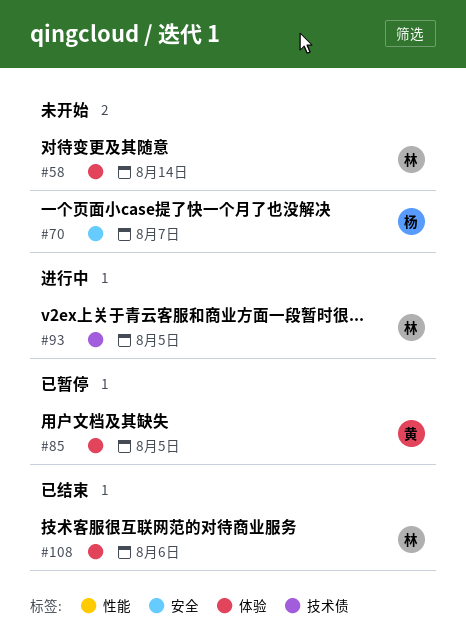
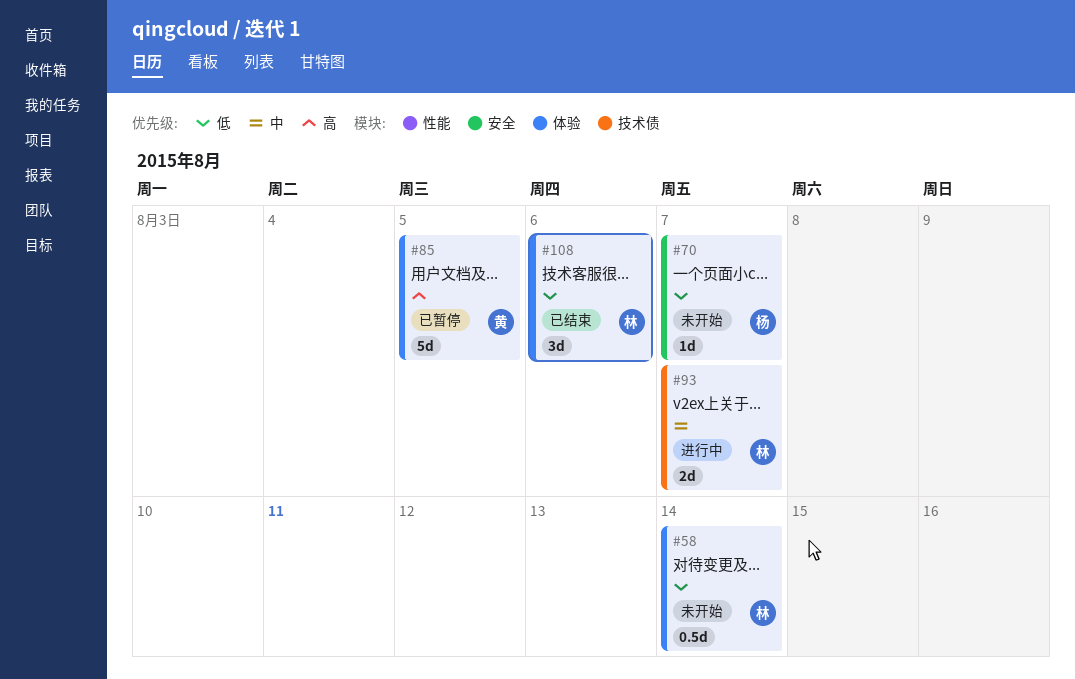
#93, due: Aug 5 -> Aug 7

